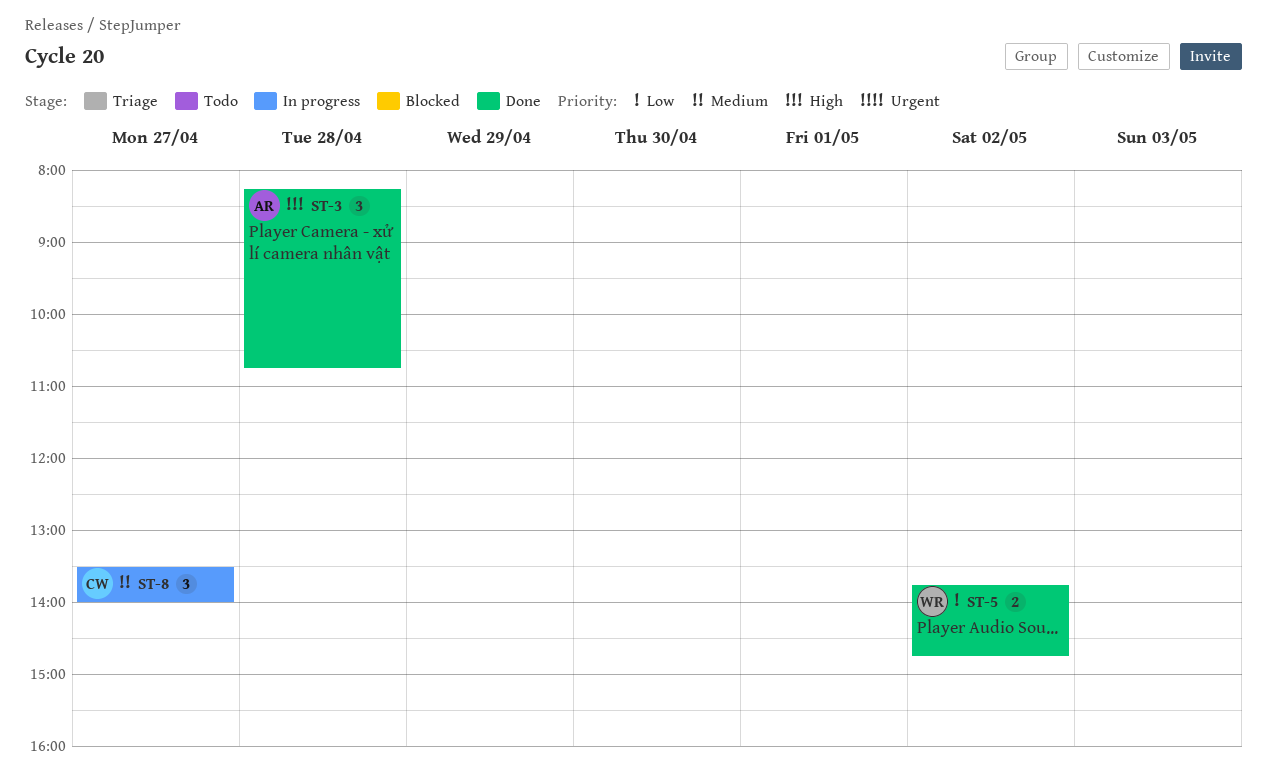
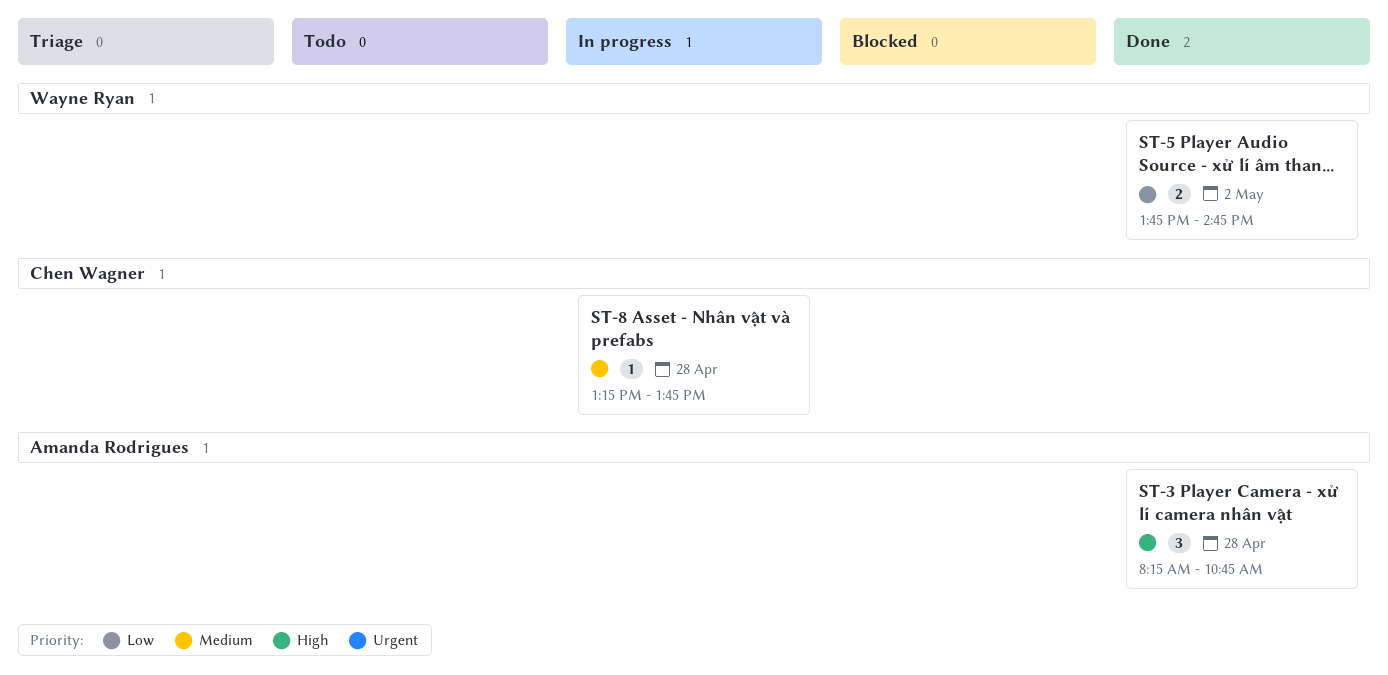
ST-8, estimate: 3 -> 1
ST-8, day: Apr 27 -> Apr 28
ST-8, begins: 13:30 -> 13:15
ST-8, ends: 14:00 -> 13:45

